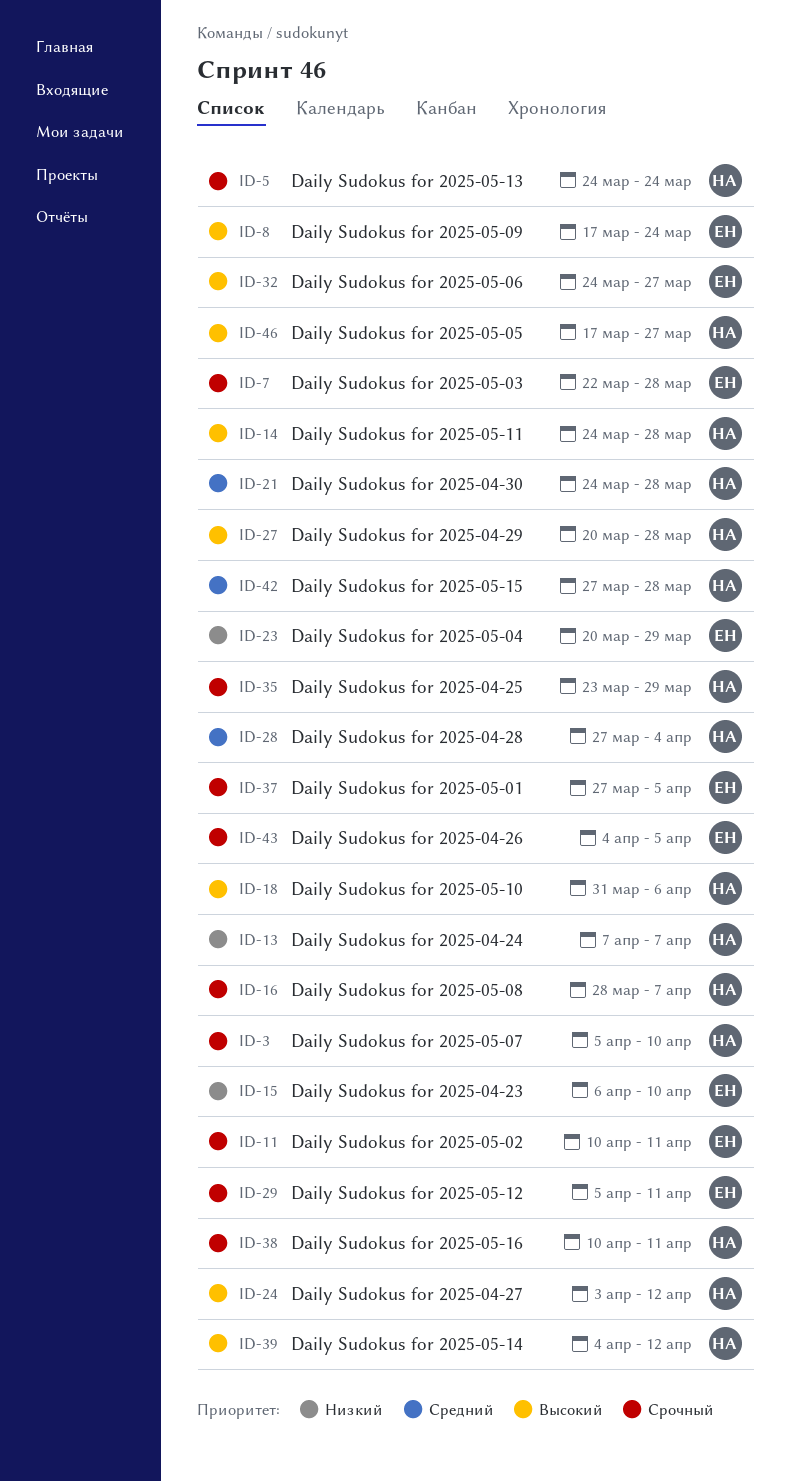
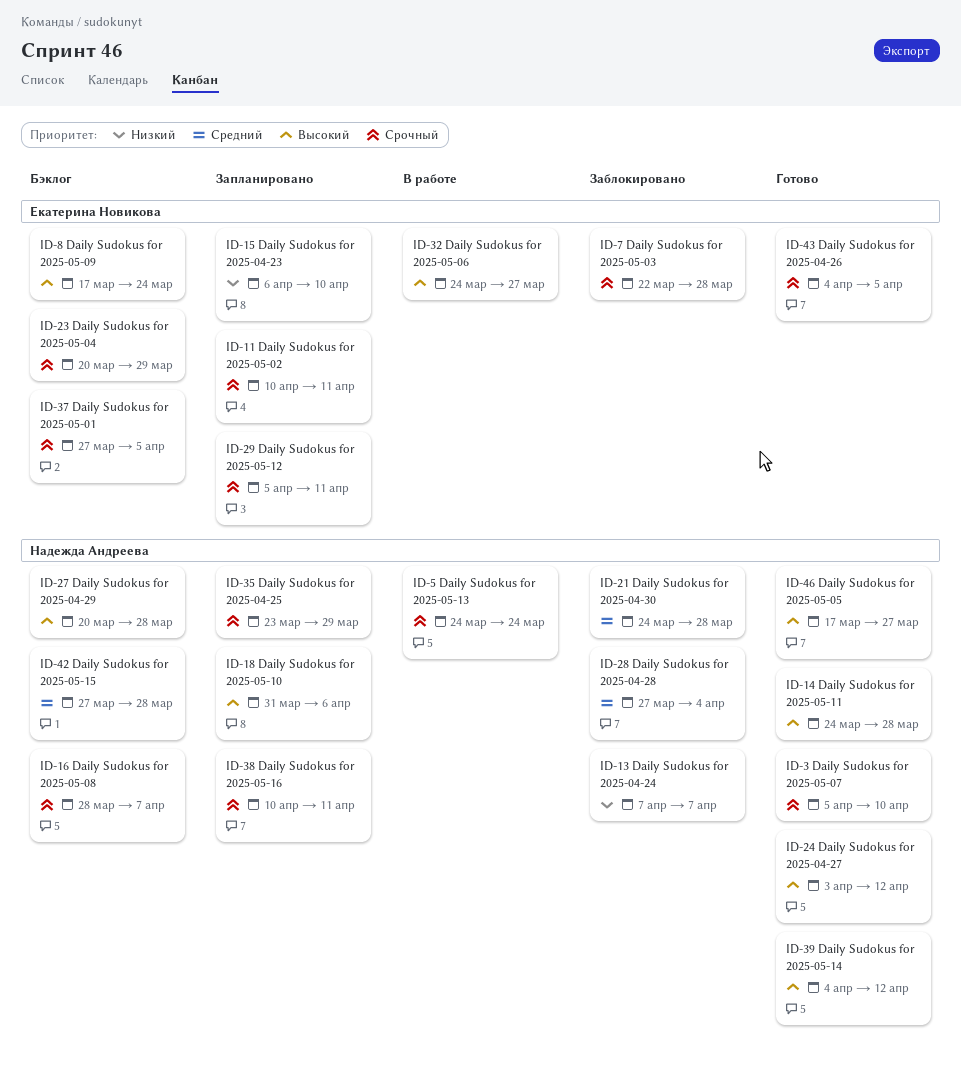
ID-23, priority: Низкий -> Срочный

